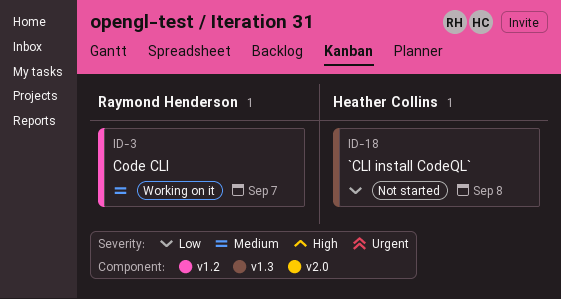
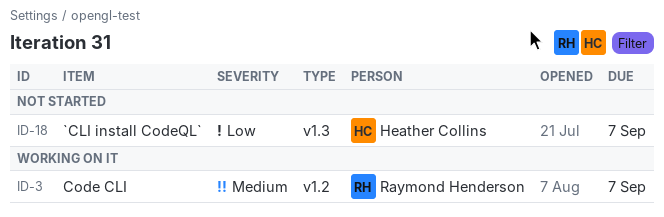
ID-18, due: Sep 8 -> Sep 7

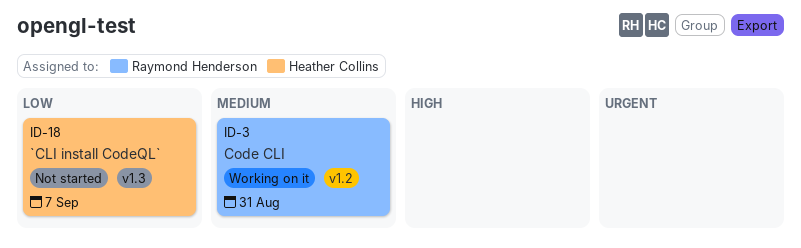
ID-3, due: Sep 7 -> Aug 31

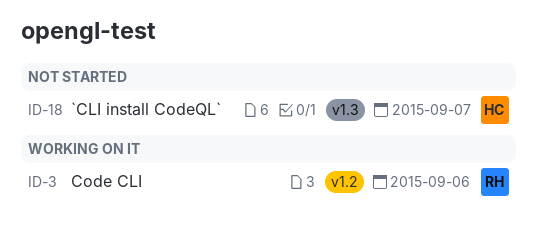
ID-3, due: Aug 31 -> Sep 6

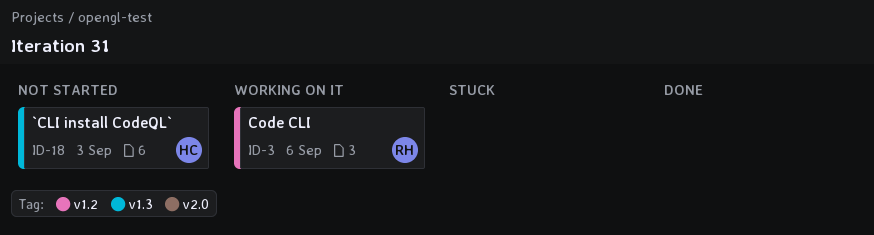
ID-18, due: Sep 7 -> Sep 3

